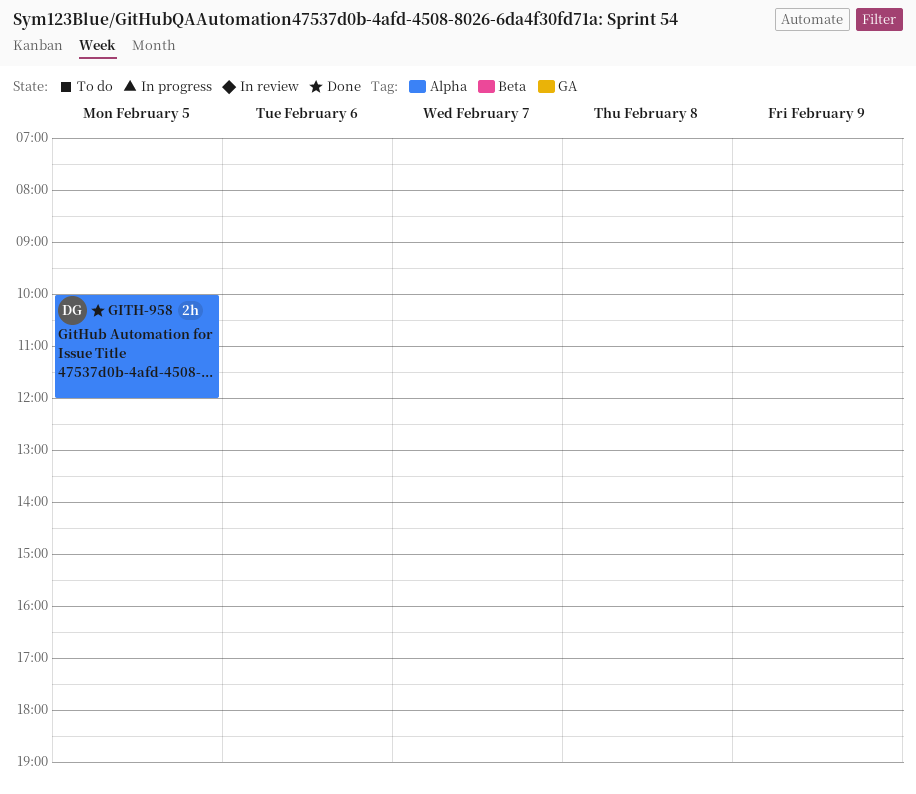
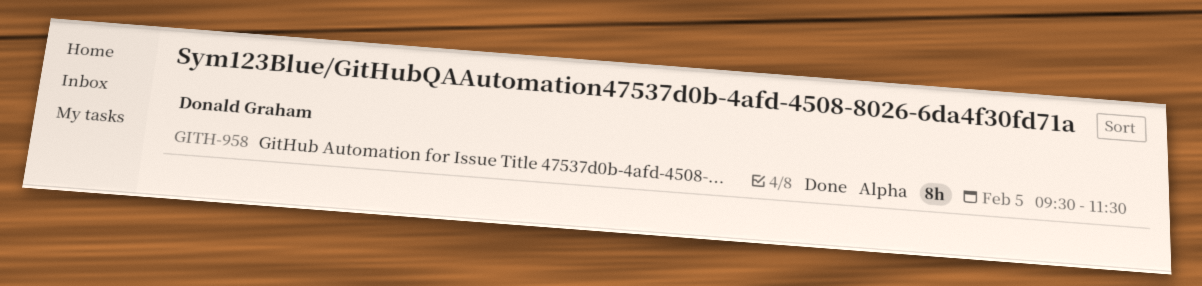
GITH-958, estimate: 2h -> 8h
GITH-958, begins: 10:00 -> 09:30
GITH-958, ends: 12:00 -> 11:30

